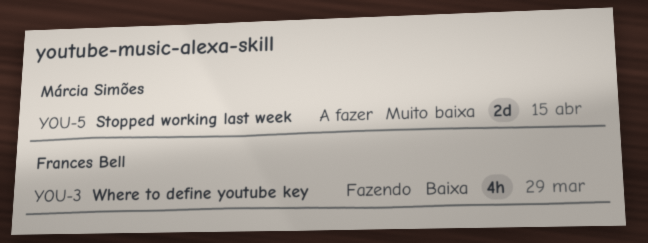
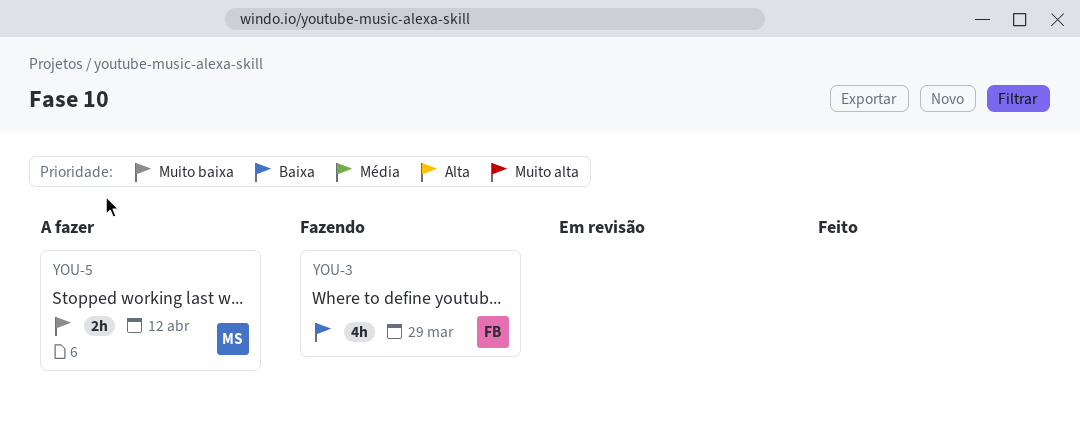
YOU-5, estimate: 2d -> 2h
YOU-5, due: Apr 15 -> Apr 12

